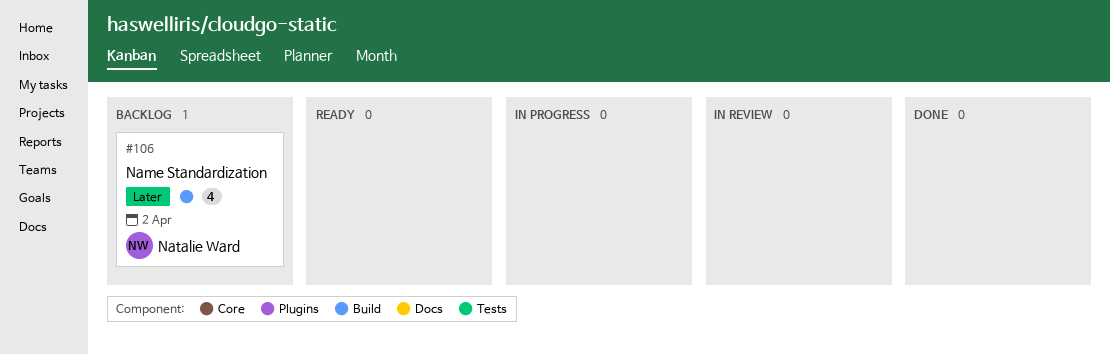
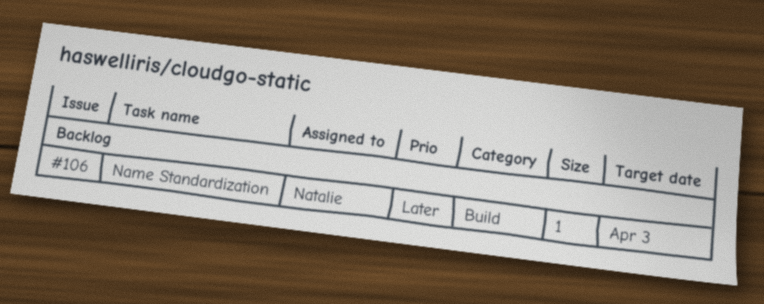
#106, estimate: 4 -> 1
#106, due: Apr 2 -> Apr 3

